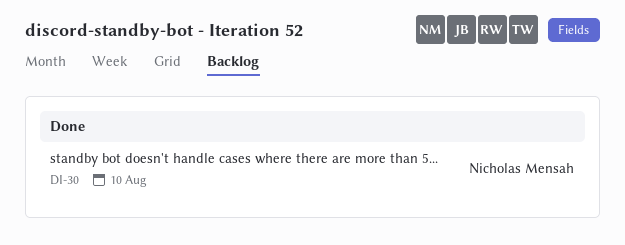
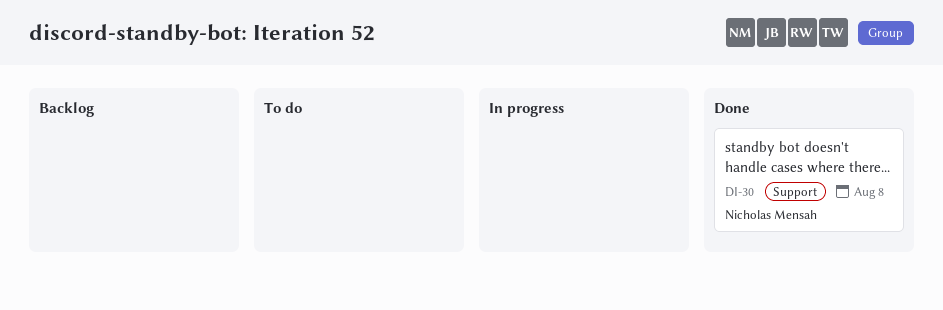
DI-30, due: Aug 10 -> Aug 8

